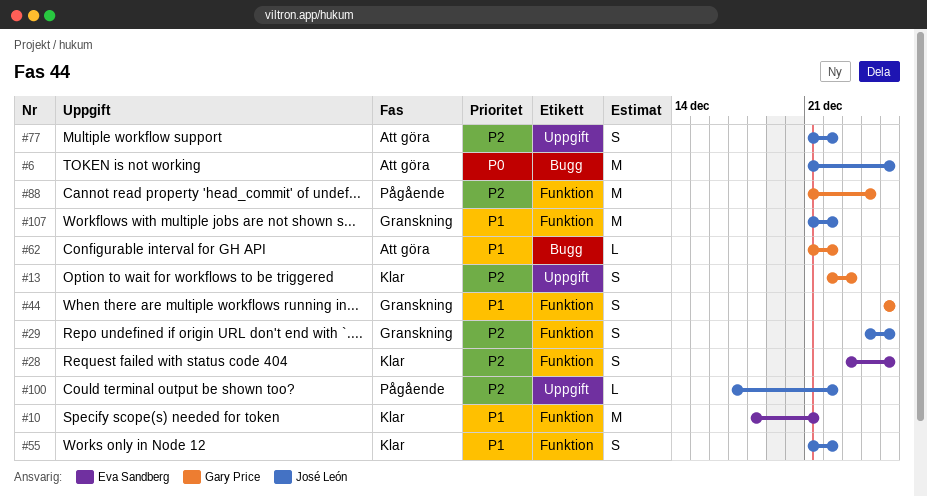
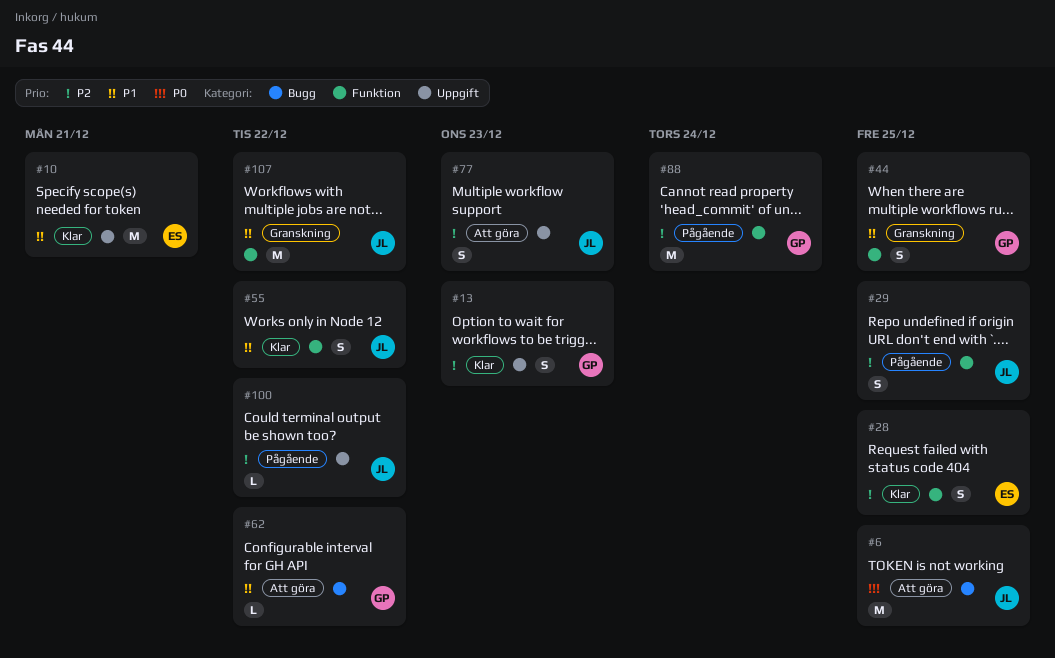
#10, label: Funktion -> Uppgift
#29, status: Granskning -> Pågående
#77, due: Dec 22 -> Dec 23

